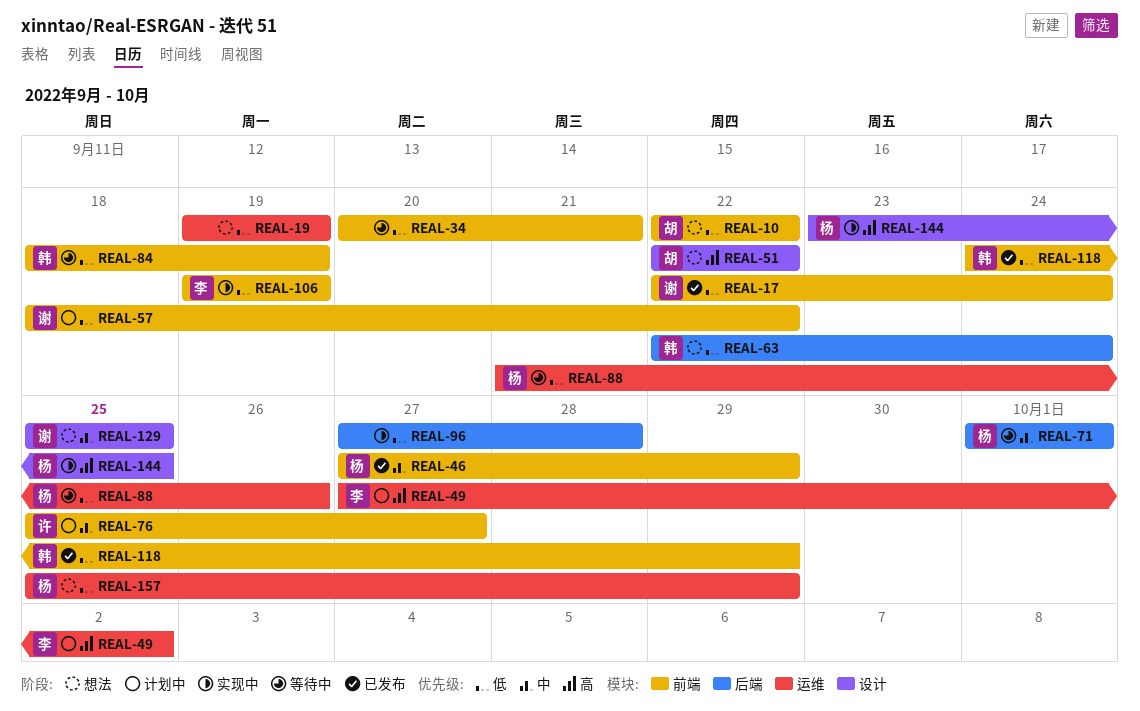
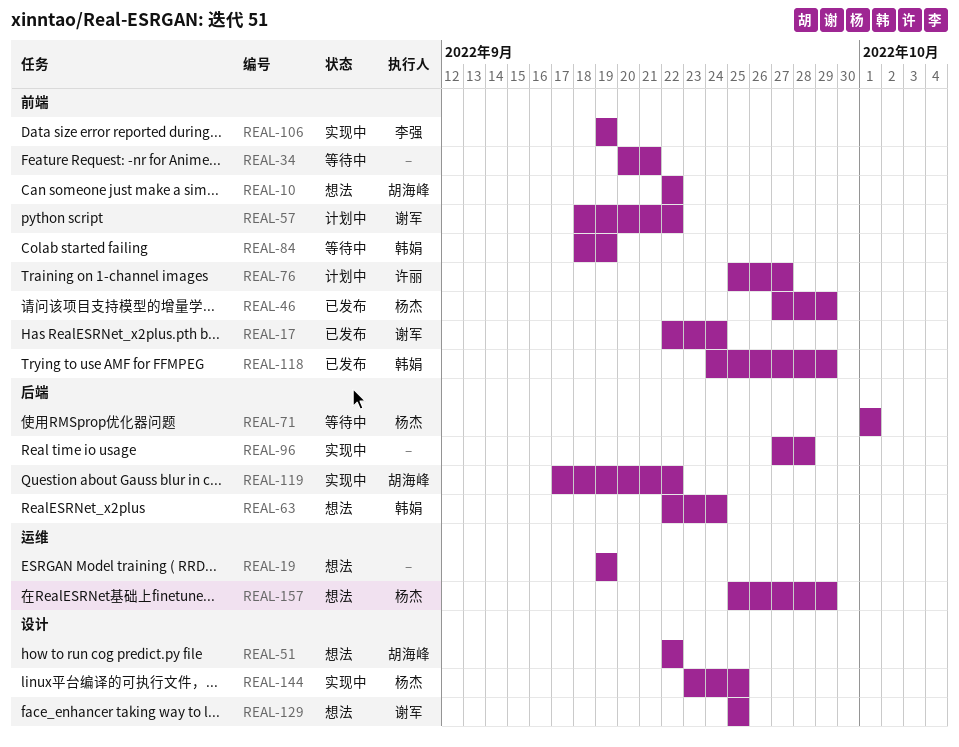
REAL-49: present -> none
REAL-88: present -> none
REAL-119: none -> present

